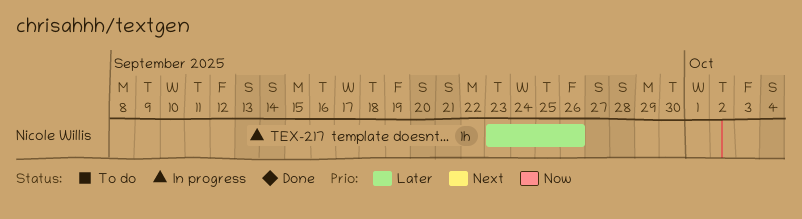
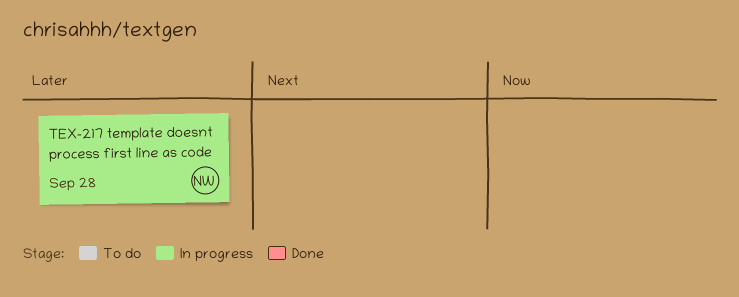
TEX-217, due: Sep 26 -> Sep 28

